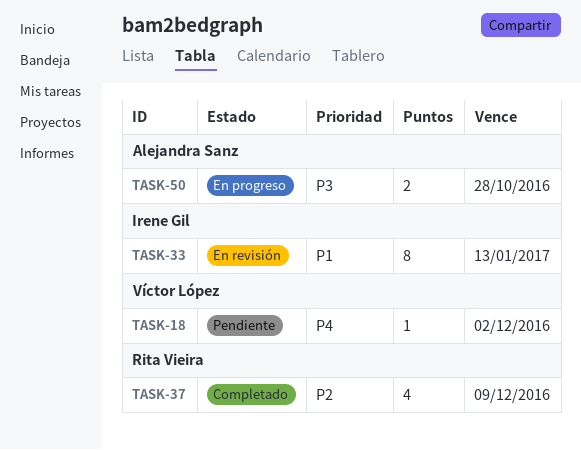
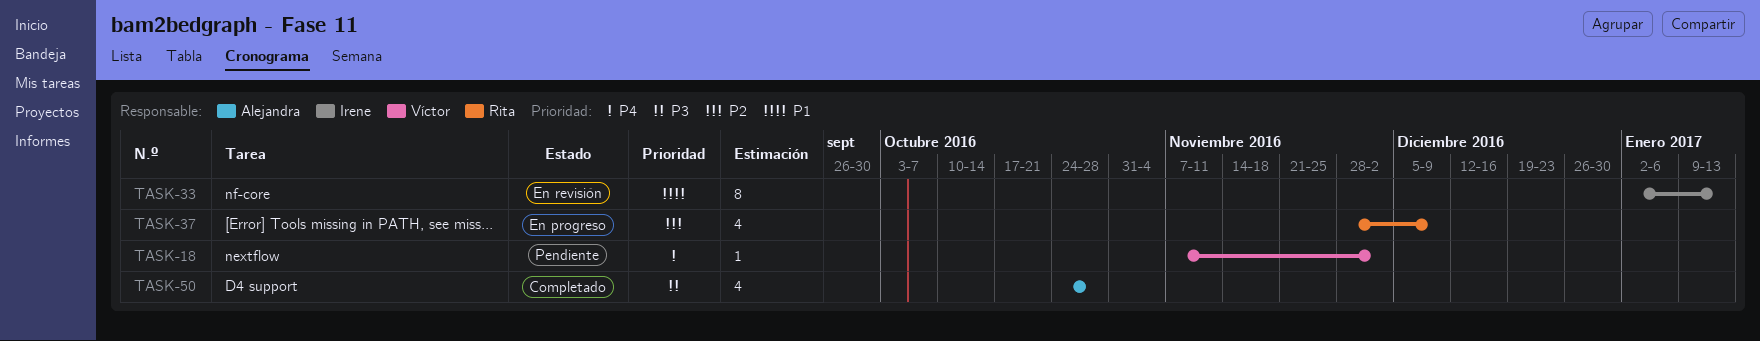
TASK-37, status: Completado -> En progreso
TASK-50, status: En progreso -> Completado
TASK-50, estimate: 2 -> 4

